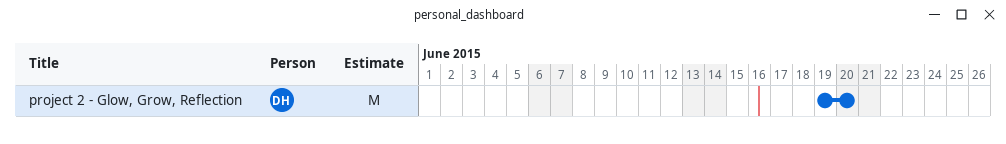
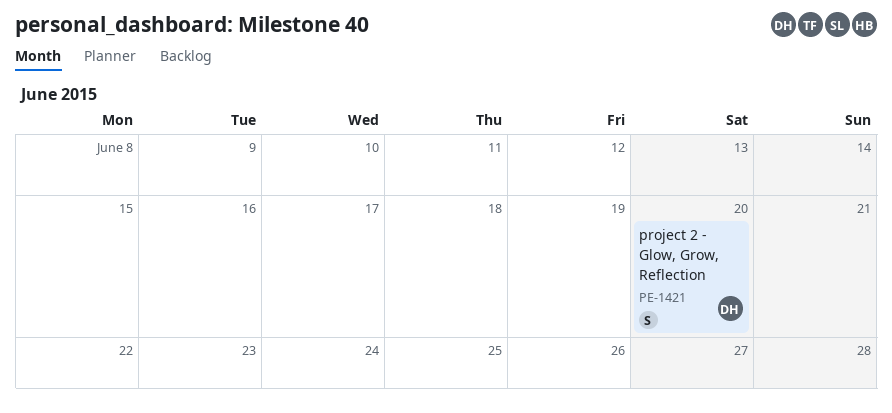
project 2 - Glow, Grow, Reflection, estimate: M -> S

